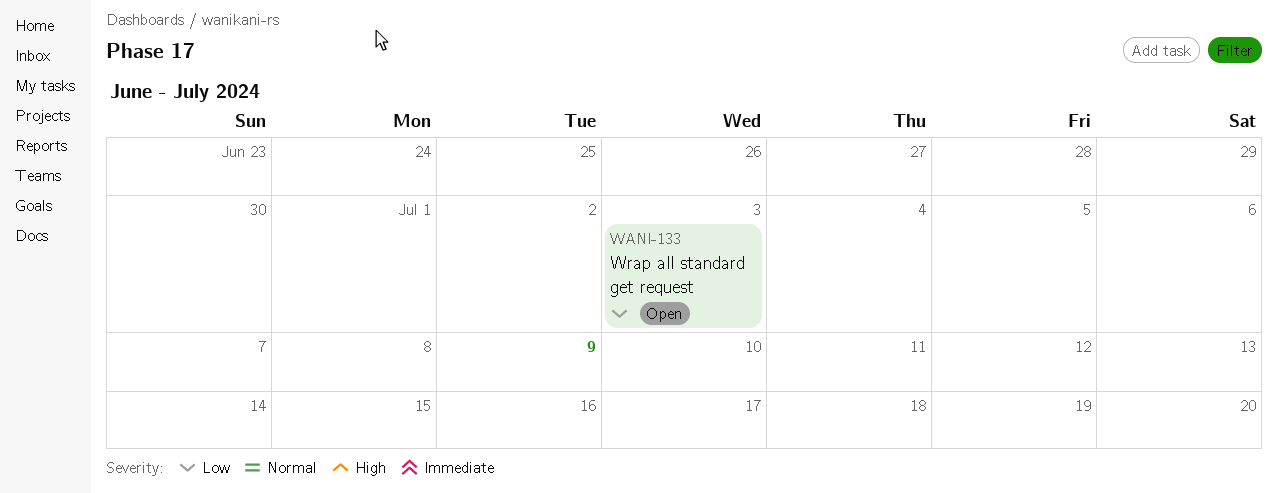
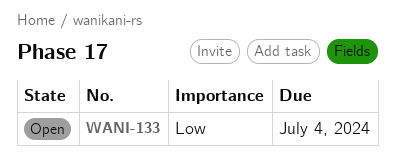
WANI-133, due: Jul 3 -> Jul 4

